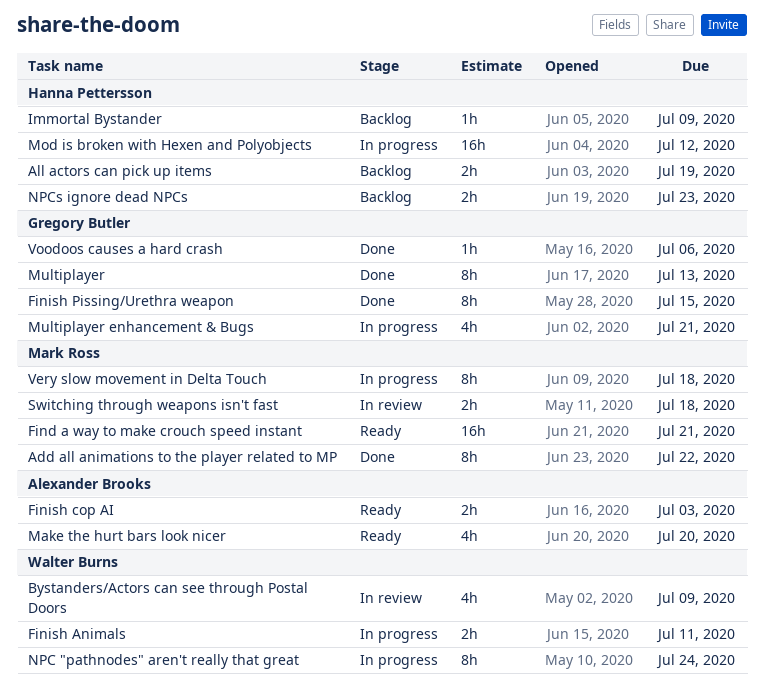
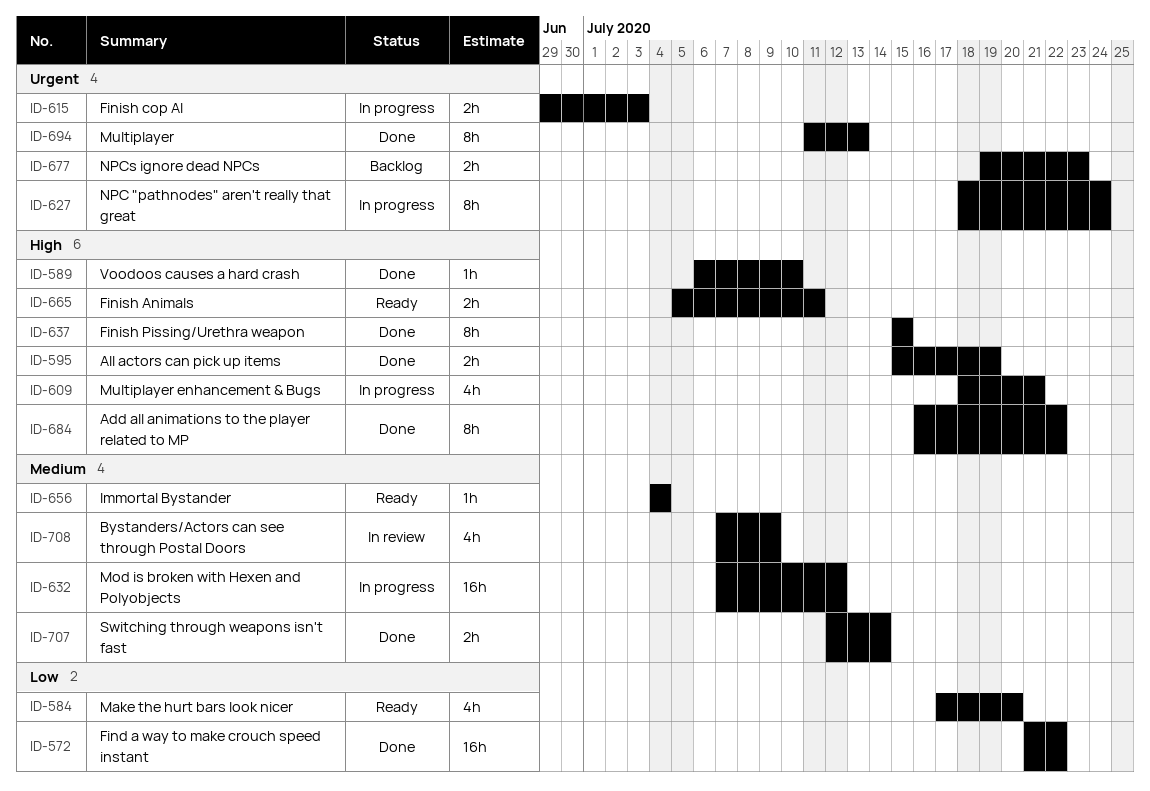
All actors can pick up items, status: Backlog -> Done
Find a way to make crouch speed instant, status: Ready -> Done
Find a way to make crouch speed instant, due: Jul 21 -> Jul 22
Finish Animals, status: In progress -> Ready
Finish cop AI, status: Ready -> In progress
Immortal Bystander, status: Backlog -> Ready
Immortal Bystander, due: Jul 9 -> Jul 4
Switching through weapons isn't fast, status: In review -> Done
Switching through weapons isn't fast, due: Jul 18 -> Jul 14
Very slow movement in Delta Touch: present -> none
Voodoos causes a hard crash, due: Jul 6 -> Jul 10

